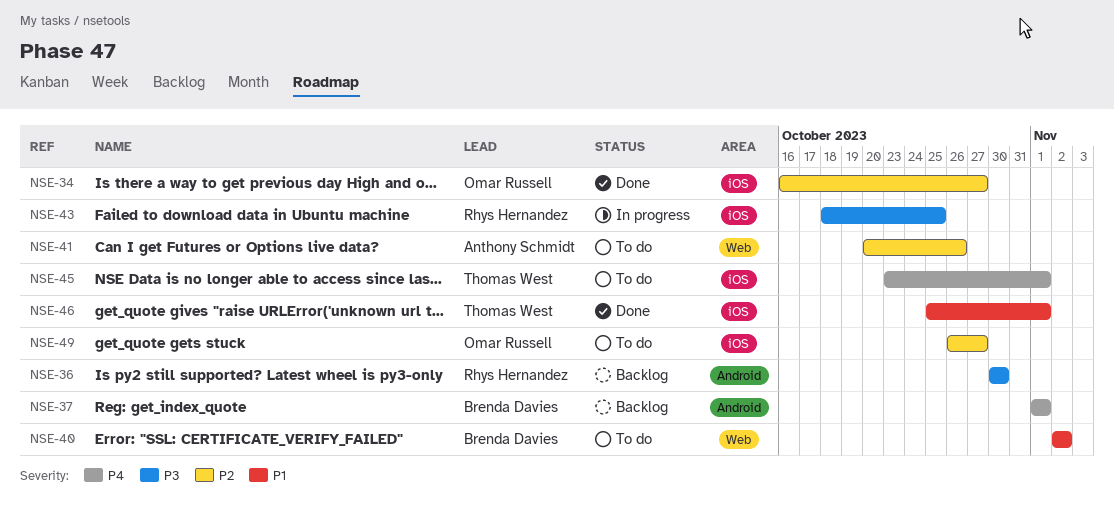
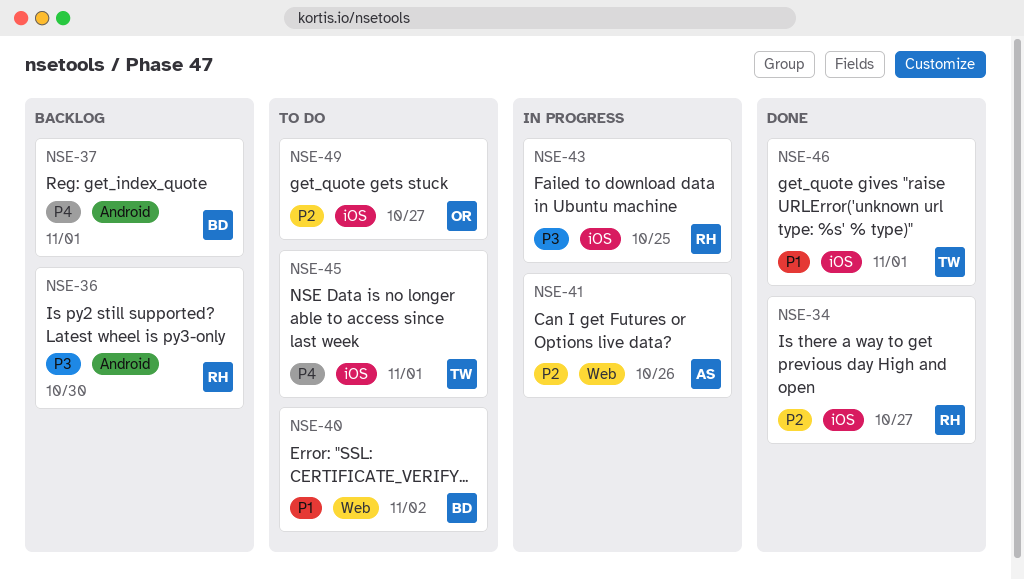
NSE-34, owner: Omar Russell -> Rhys Hernandez
NSE-41, status: To do -> In progress

